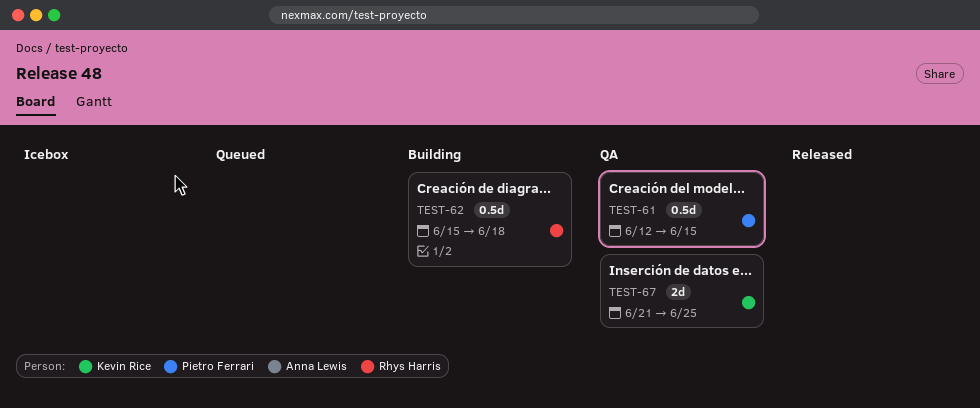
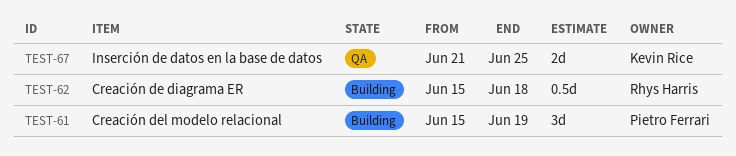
TEST-61, status: QA -> Building
TEST-61, estimate: 0.5d -> 3d
TEST-61, start: Jun 12 -> Jun 15
TEST-61, due: Jun 15 -> Jun 19

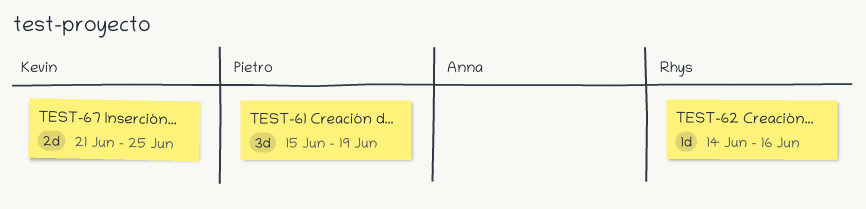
TEST-62, estimate: 0.5d -> 1d
TEST-62, start: Jun 15 -> Jun 14
TEST-62, due: Jun 18 -> Jun 16

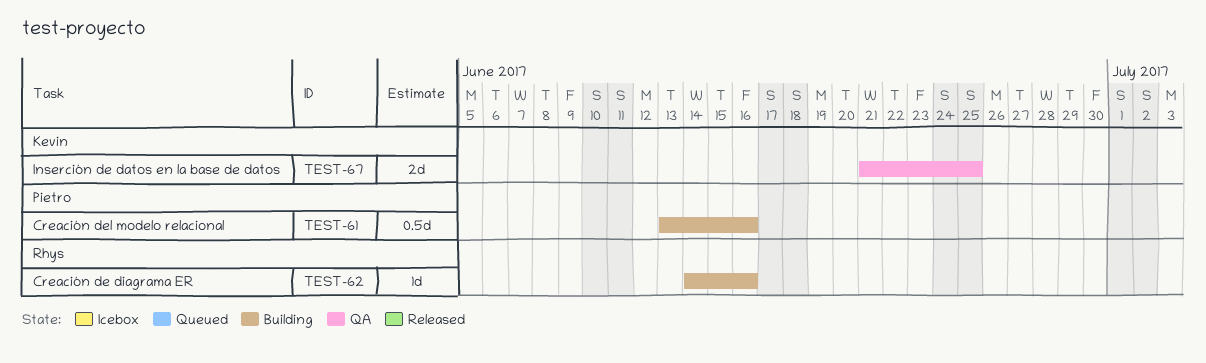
TEST-61, estimate: 3d -> 0.5d
TEST-61, start: Jun 15 -> Jun 13
TEST-61, due: Jun 19 -> Jun 16

